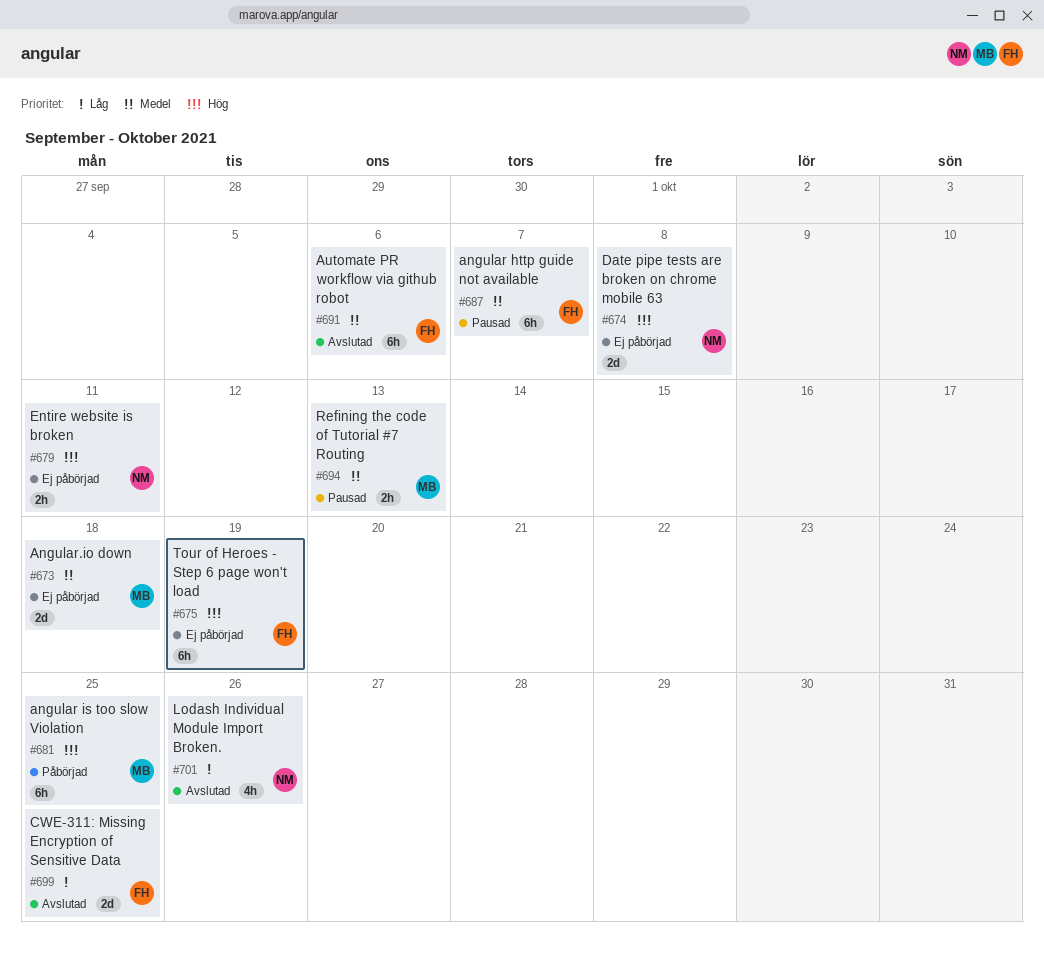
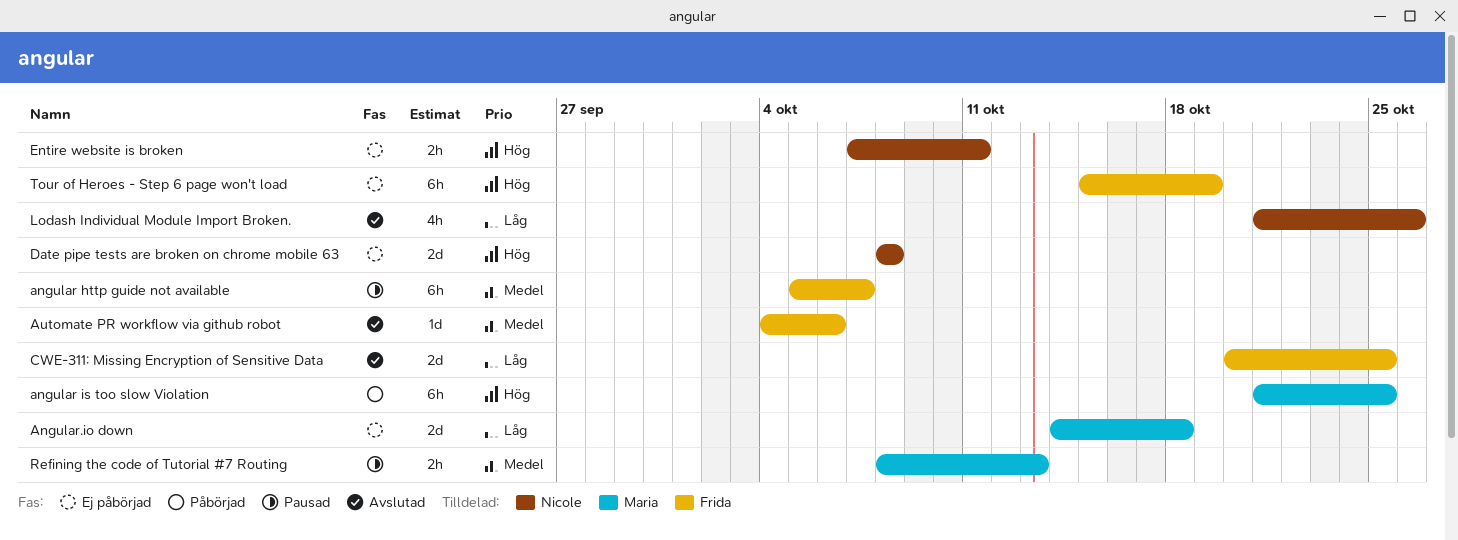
Angular.io down, priority: Medel -> Låg
Automate PR workflow via github robot, estimate: 6h -> 1d

